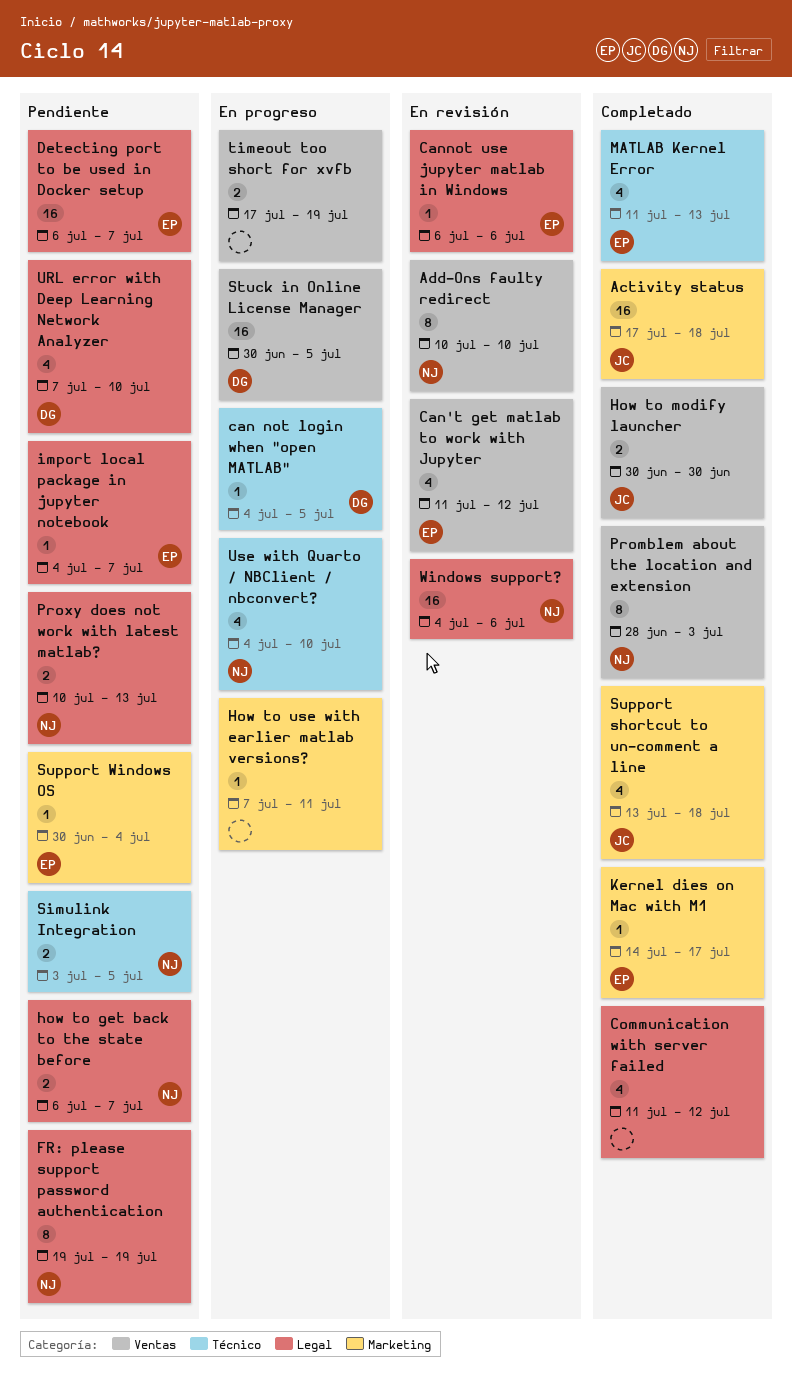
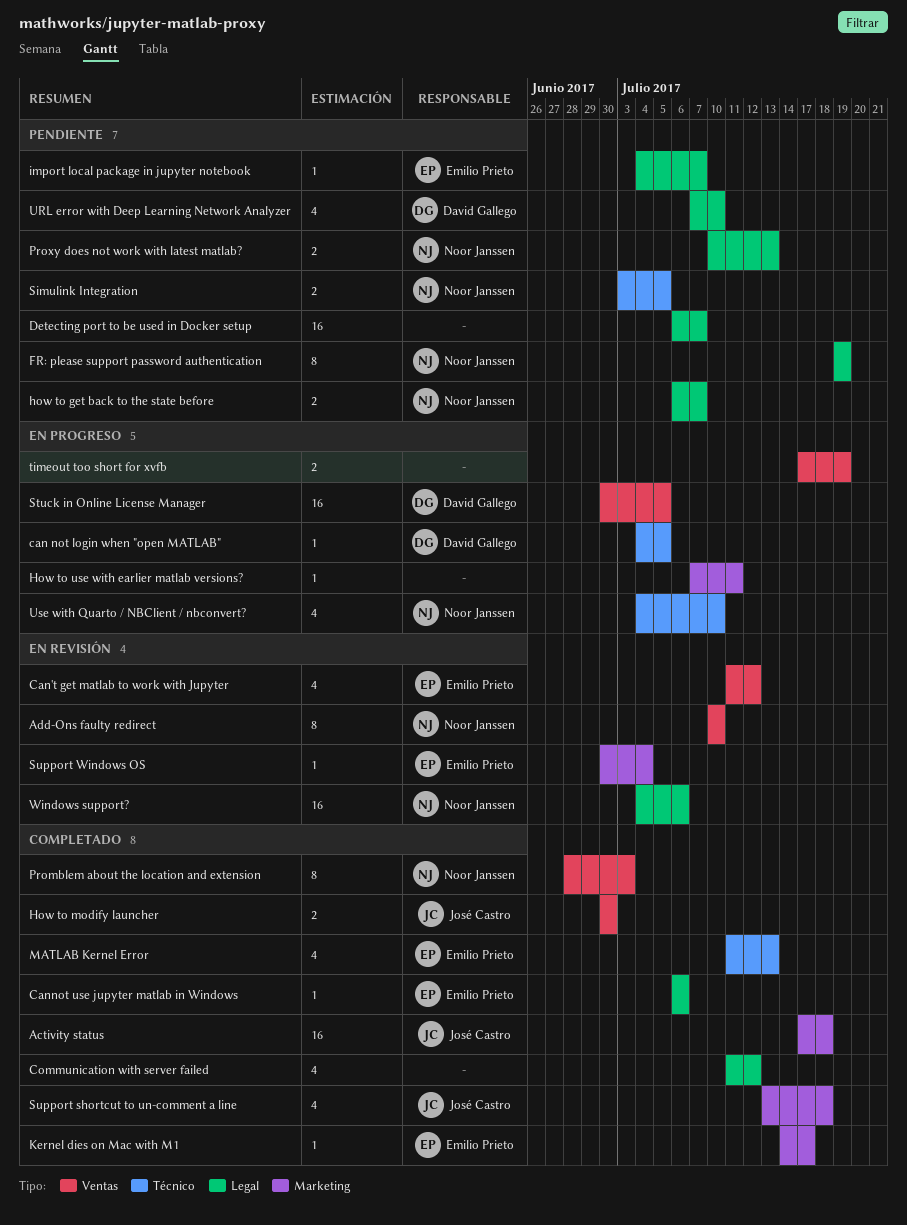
Cannot use jupyter matlab in Windows, status: En revisión -> Completado
Detecting port to be used in Docker setup, owner: Emilio Prieto -> none
Support Windows OS, status: Pendiente -> En revisión

